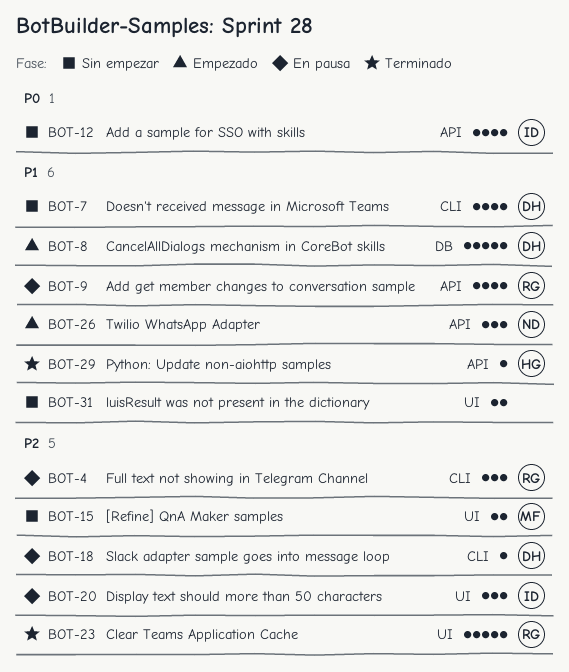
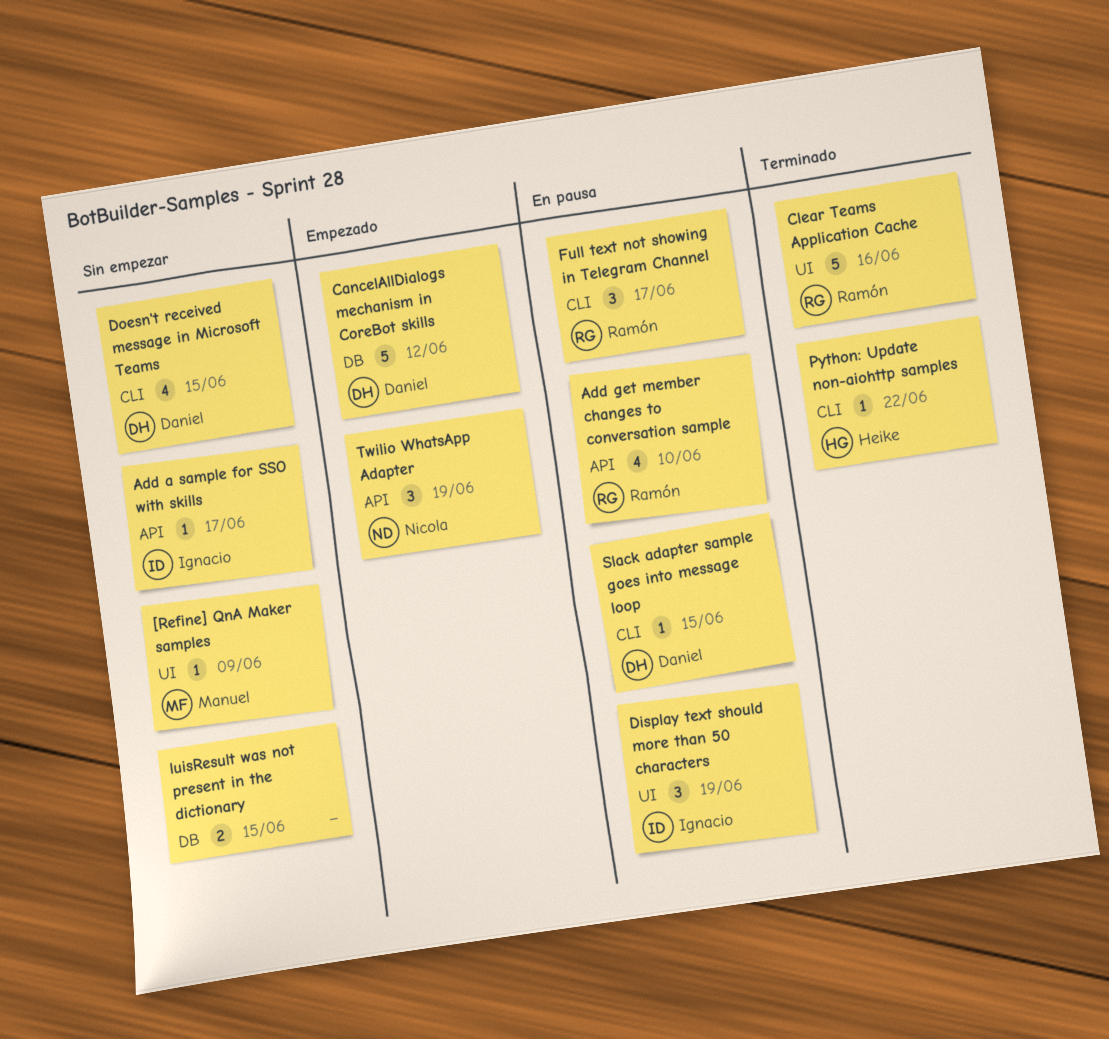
[Refine] QnA Maker samples, estimate: 2 -> 1
Add a sample for SSO with skills, estimate: 4 -> 1
luisResult was not present in the dictionary, label: UI -> DB
Python: Update non-aiohttp samples, label: API -> CLI

